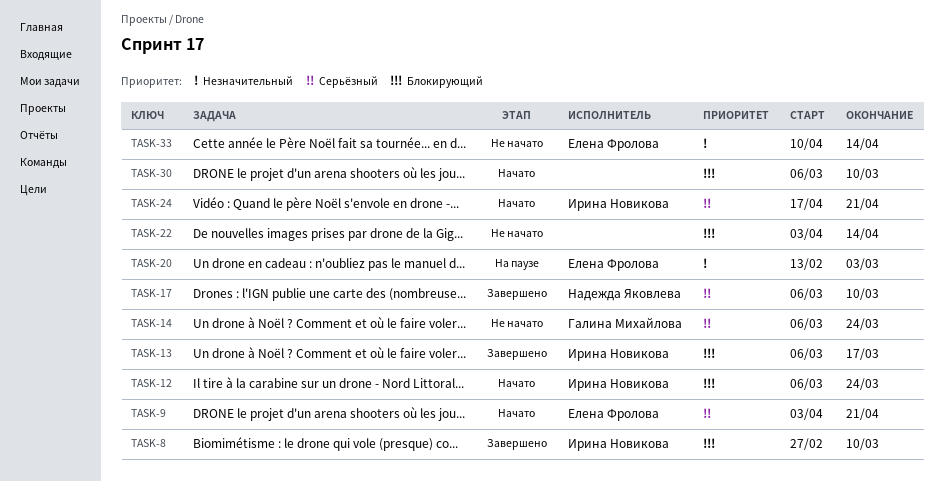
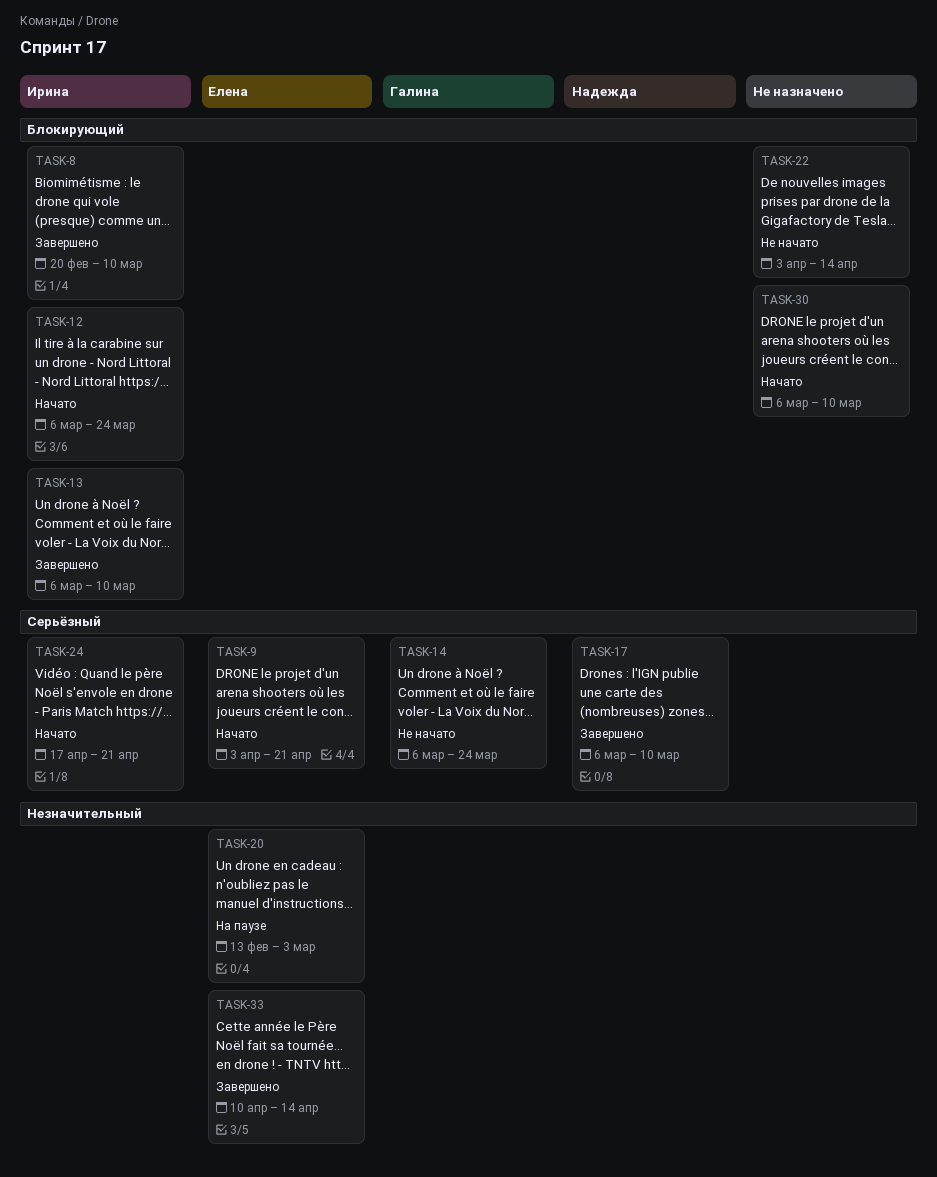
TASK-8, start: Feb 27 -> Feb 20
TASK-13, due: Mar 17 -> Mar 10
TASK-33, status: Не начато -> Завершено

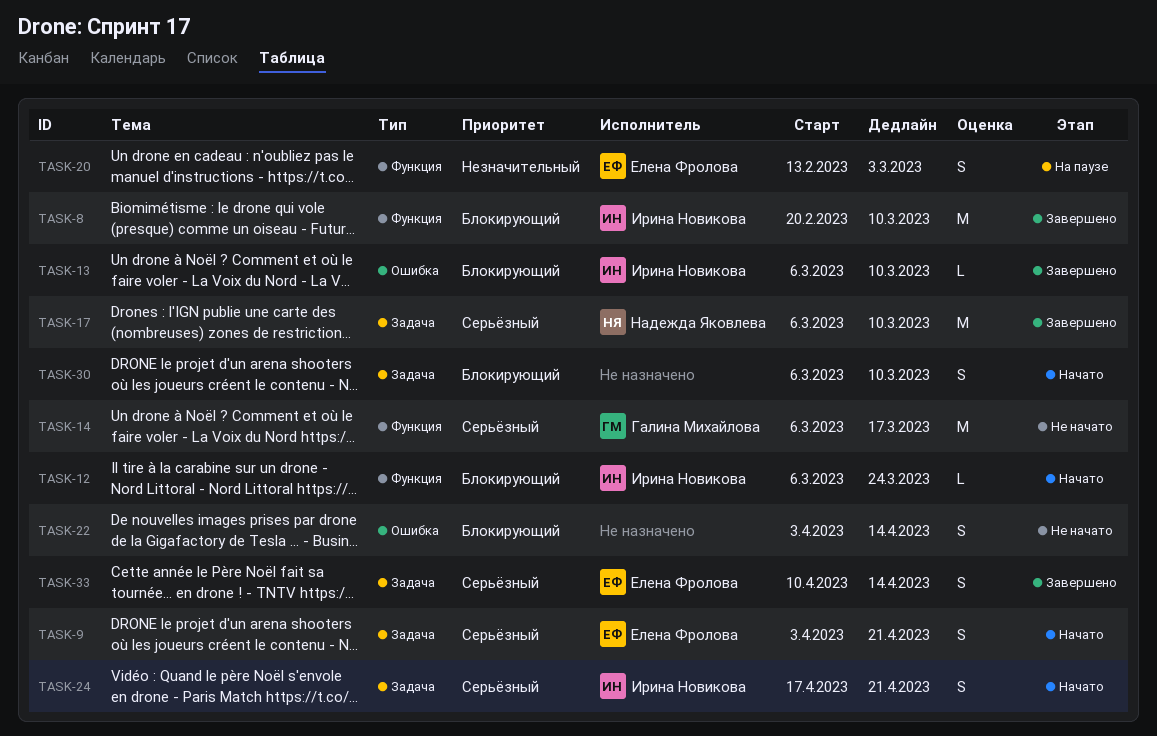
TASK-14, due: Mar 24 -> Mar 17
TASK-33, priority: Незначительный -> Серьёзный

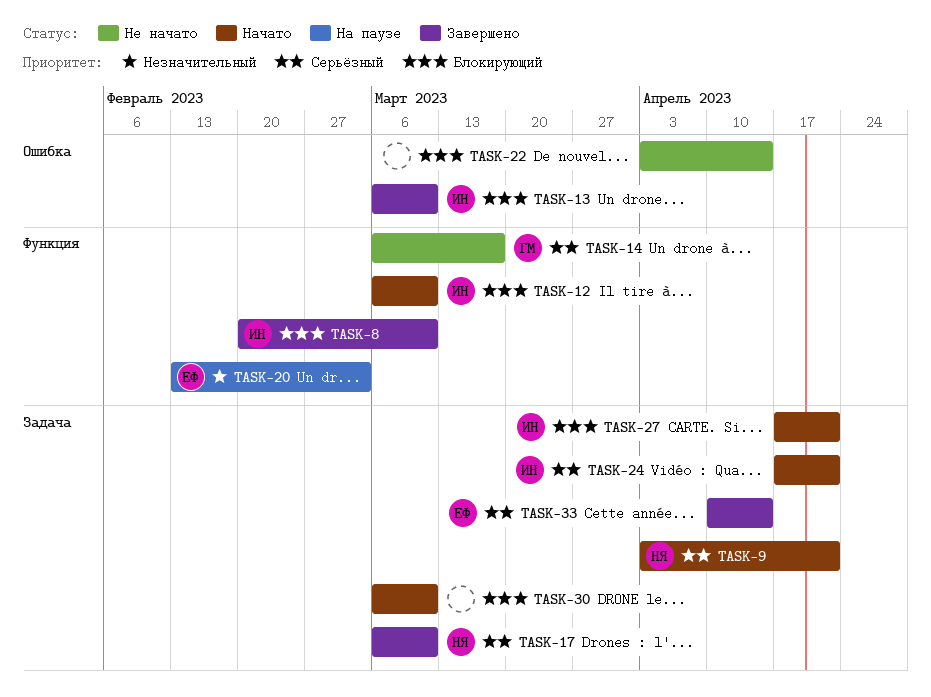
TASK-9, owner: Елена Фролова -> Надежда Яковлева
TASK-12, due: Mar 24 -> Mar 10
TASK-27: none -> present

